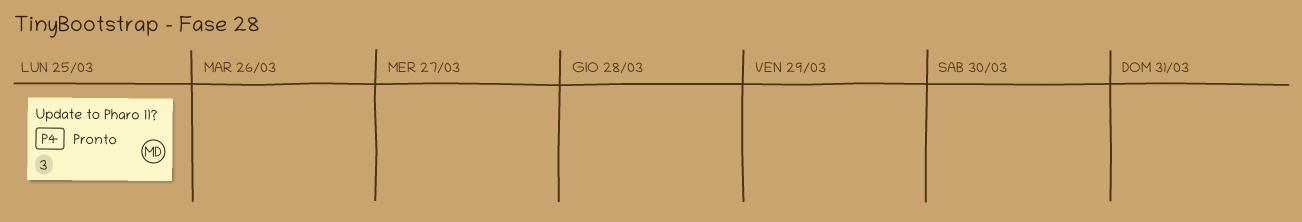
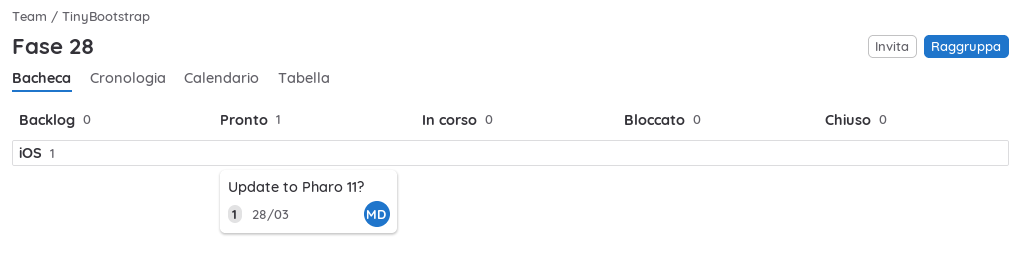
Update to Pharo 11?, estimate: 3 -> 1
Update to Pharo 11?, due: Mar 25 -> Mar 28

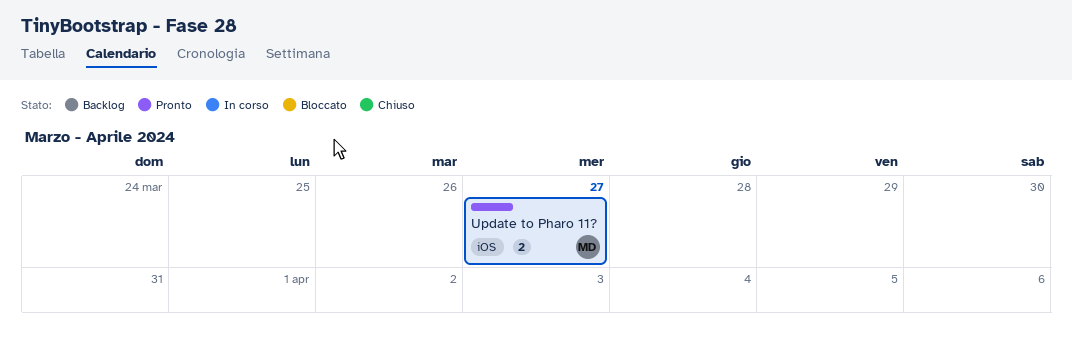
Update to Pharo 11?, estimate: 1 -> 2
Update to Pharo 11?, due: Mar 28 -> Mar 27

